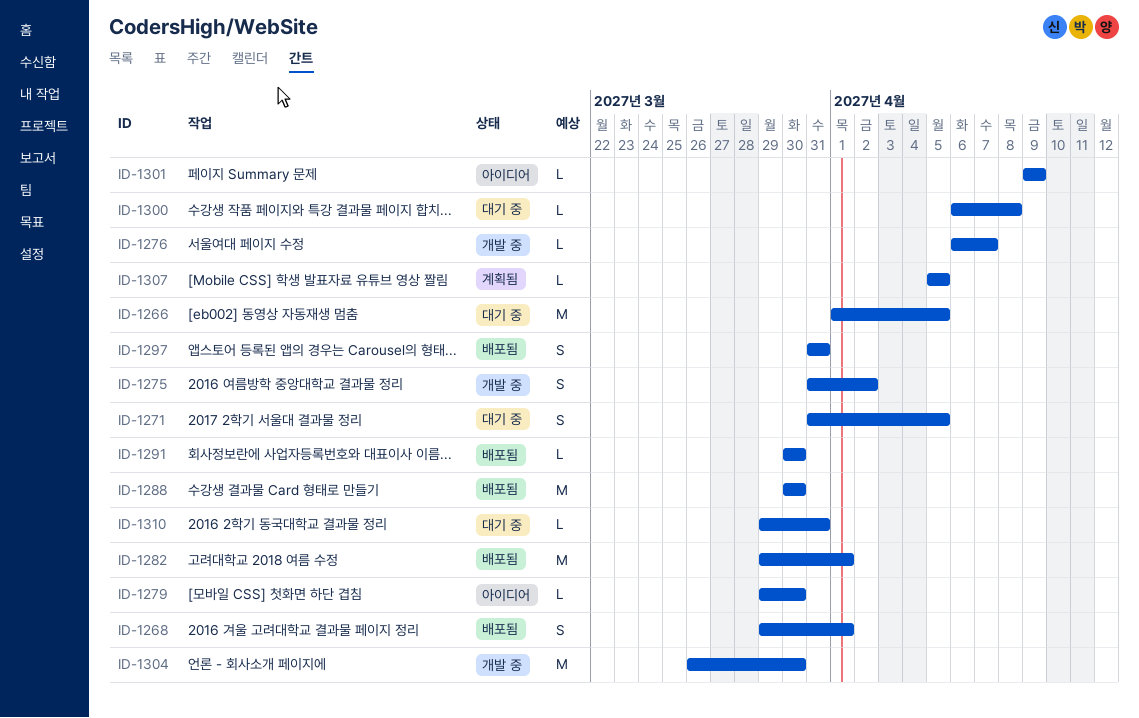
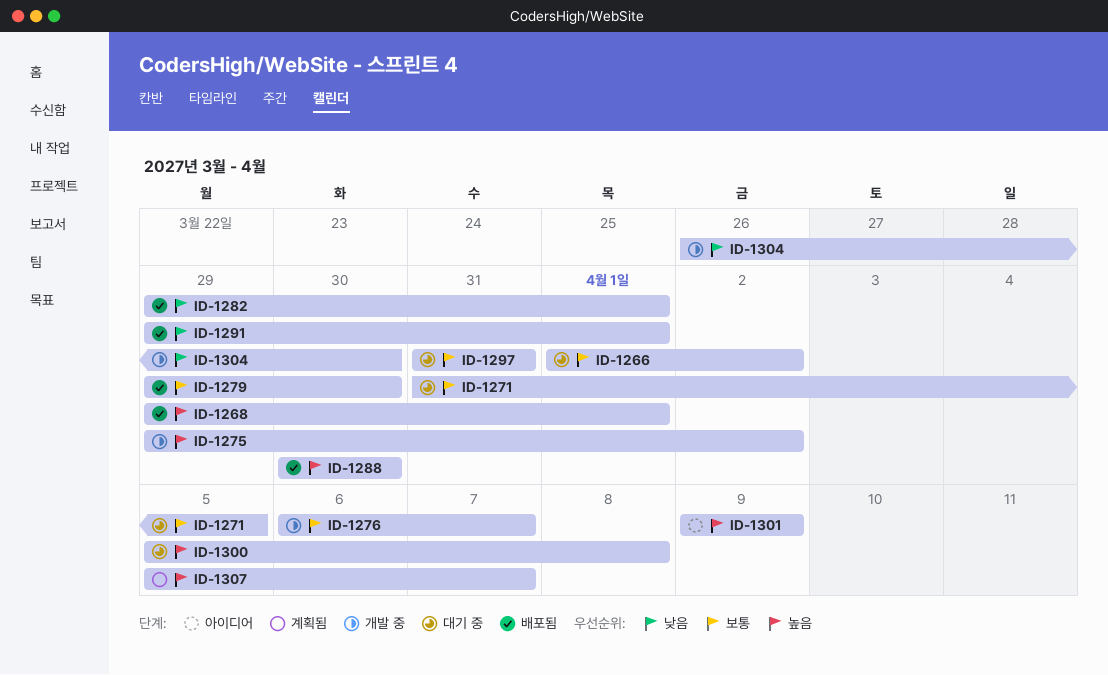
ID-1266, due: Apr 5 -> Apr 2
ID-1275, start: Mar 31 -> Mar 29
ID-1279, status: 아이디어 -> 배포됨
ID-1291, start: Mar 30 -> Mar 29
ID-1291, due: Mar 30 -> Apr 1
ID-1297, status: 배포됨 -> 대기 중
ID-1300, start: Apr 6 -> Apr 5
ID-1307, due: Apr 5 -> Apr 7
ID-1310: present -> none

